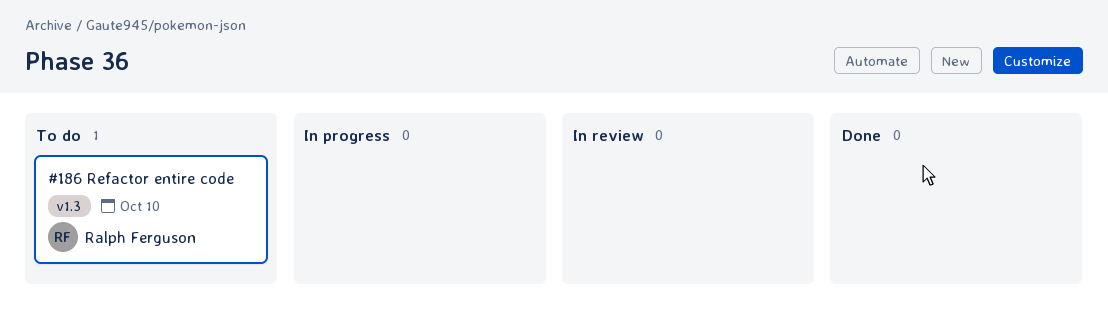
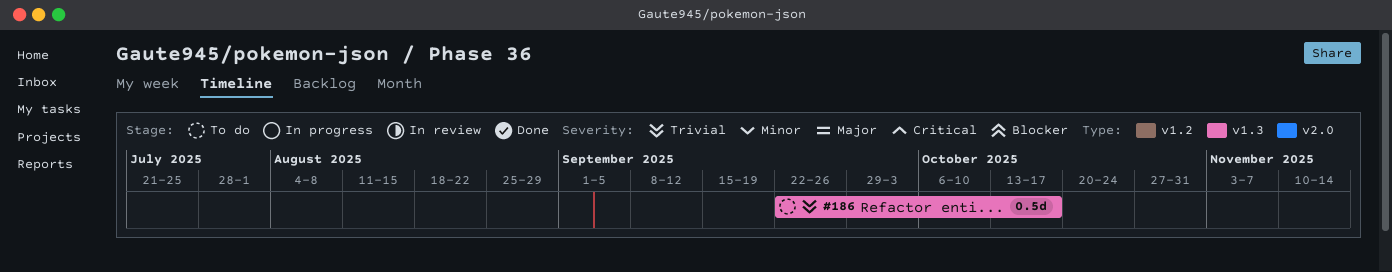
#186, due: Oct 10 -> Oct 17

